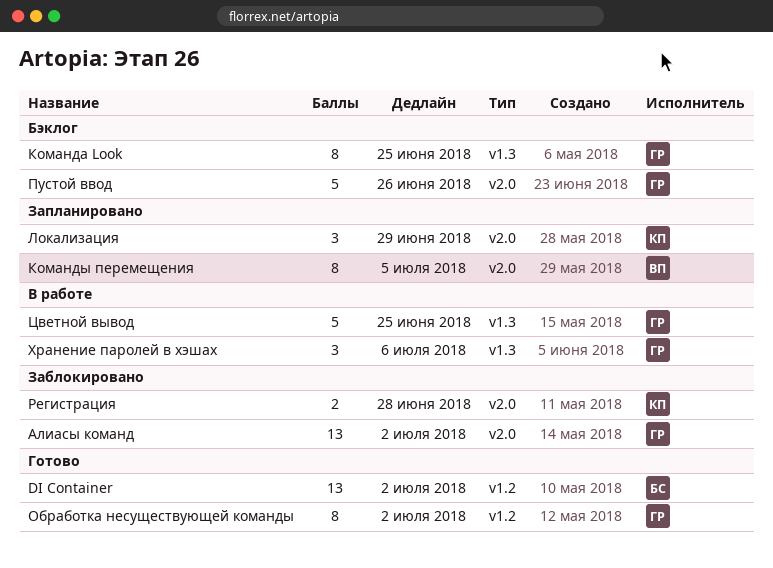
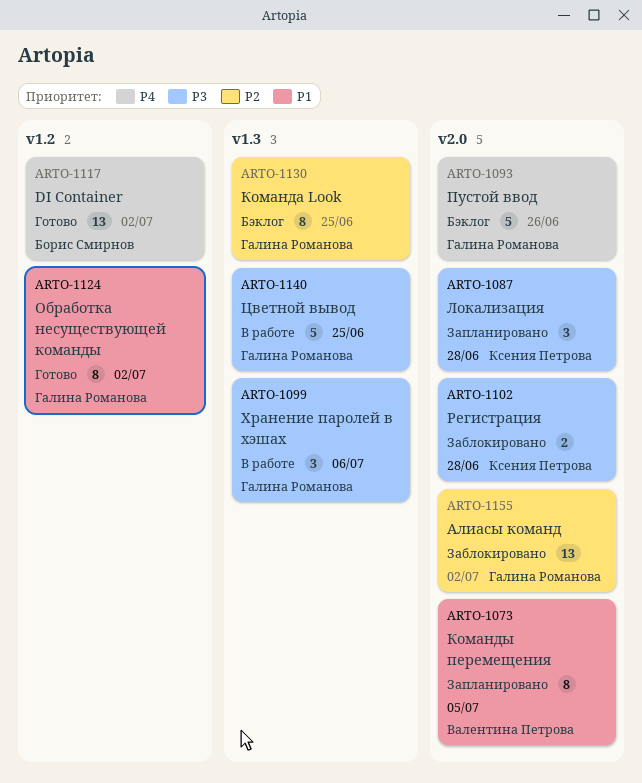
Локализация, due: Jun 29 -> Jun 28

